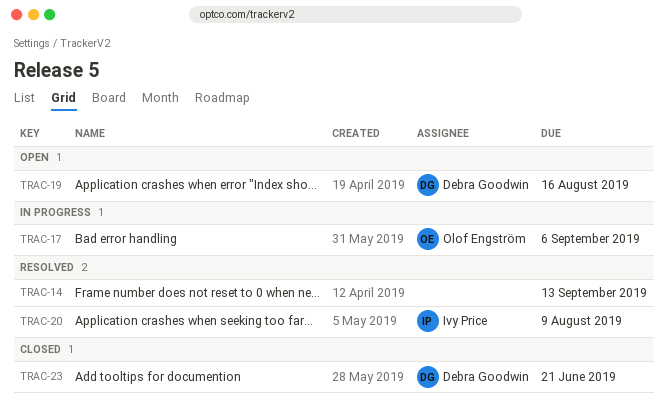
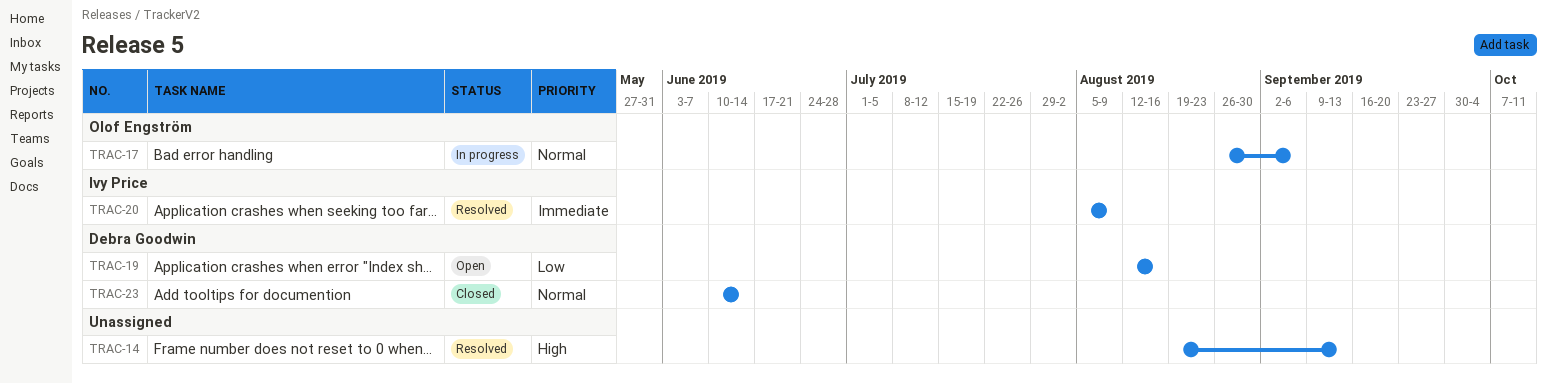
TRAC-23, due: Jun 21 -> Jun 14

